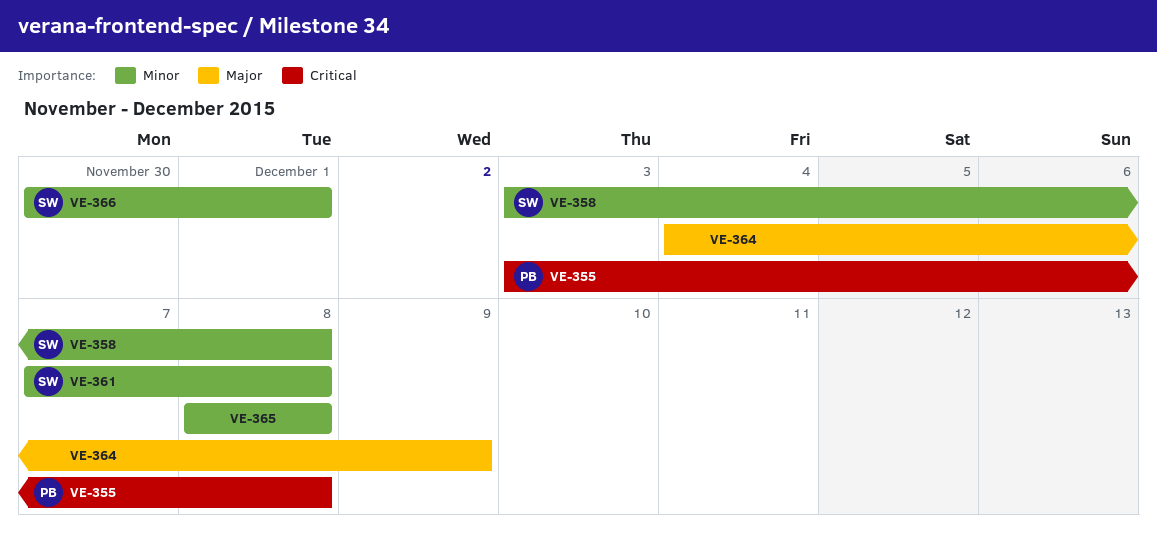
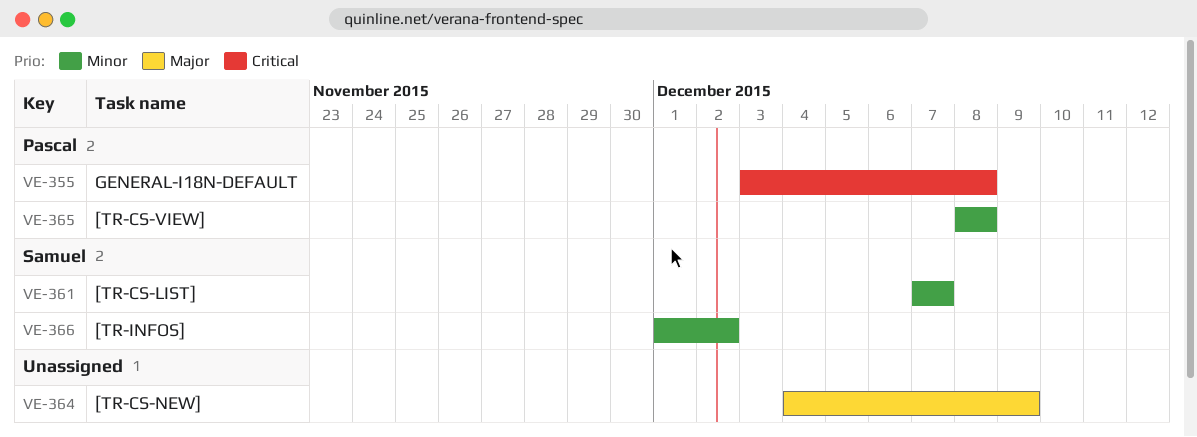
VE-358: present -> none
VE-361, due: Dec 8 -> Dec 7
VE-365, owner: none -> Pascal
VE-366, start: Nov 30 -> Dec 1
VE-366, due: Dec 1 -> Dec 2

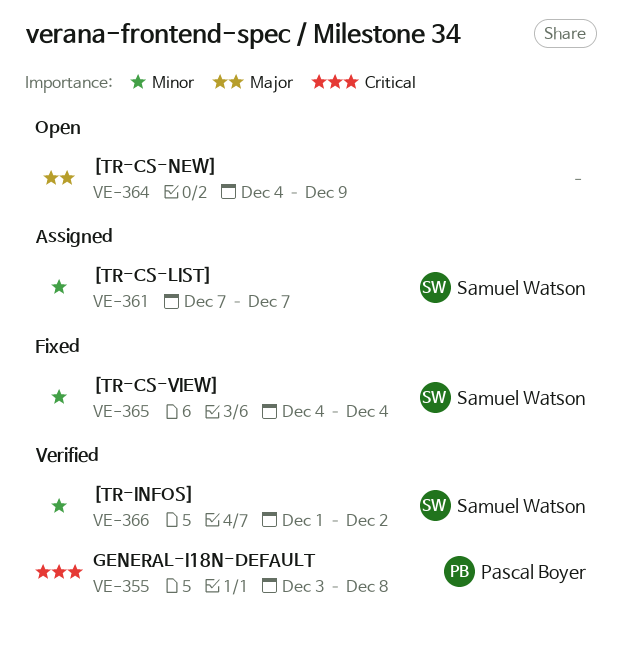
VE-365, owner: Pascal Boyer -> Samuel Watson
VE-365, start: Dec 8 -> Dec 4
VE-365, due: Dec 8 -> Dec 4

